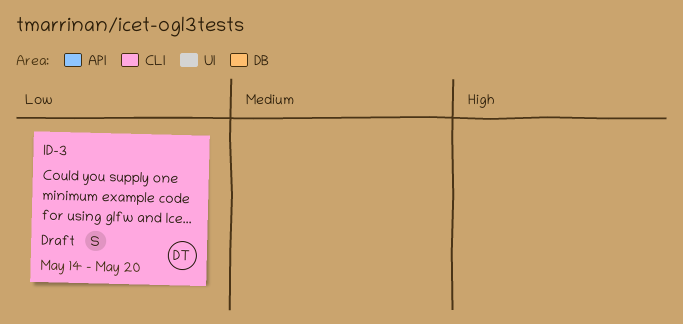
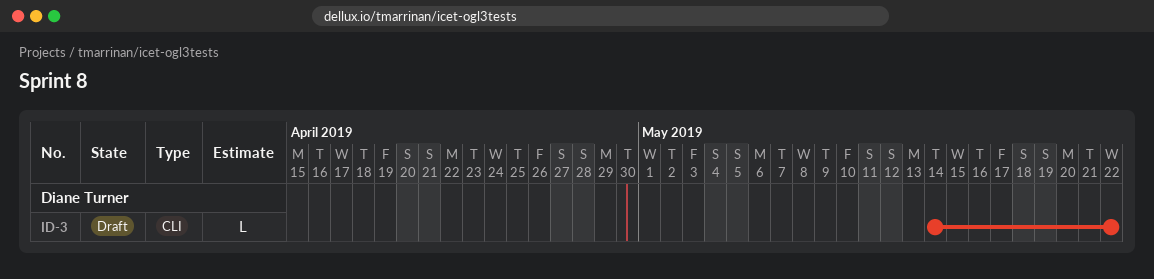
ID-3, estimate: S -> L
ID-3, due: May 20 -> May 22

